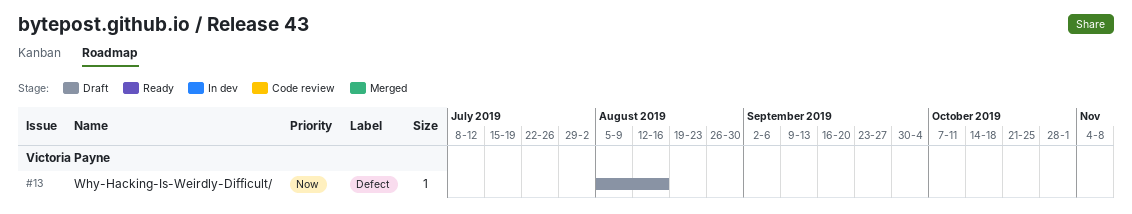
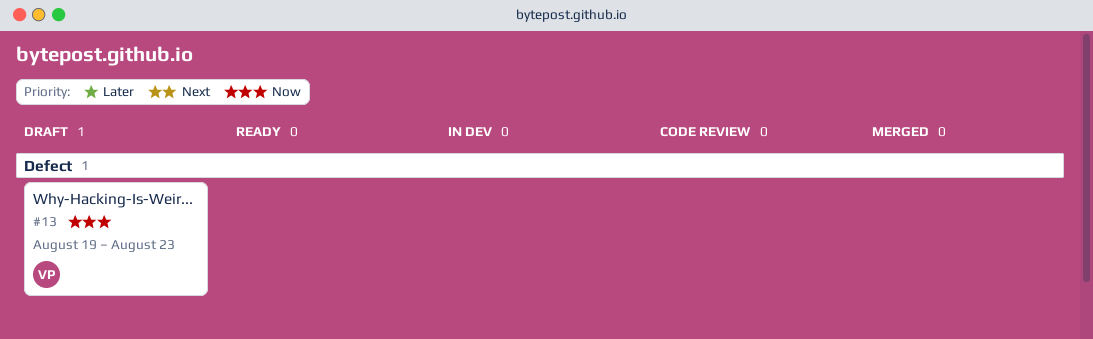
#13, start: Aug 5 -> Aug 19
#13, due: Aug 16 -> Aug 23

